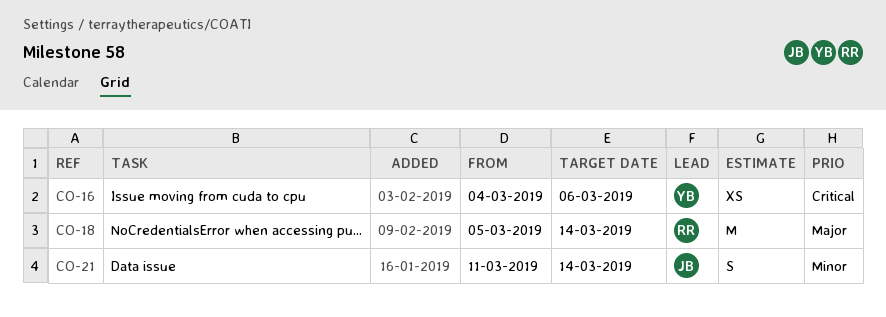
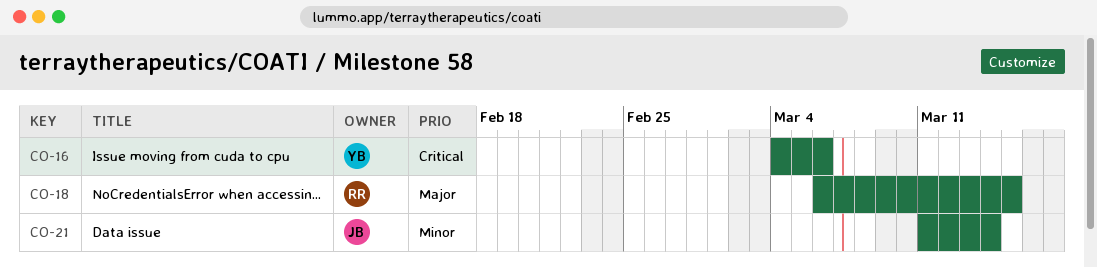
CO-18, start: Mar 5 -> Mar 6
CO-18, due: Mar 14 -> Mar 15

